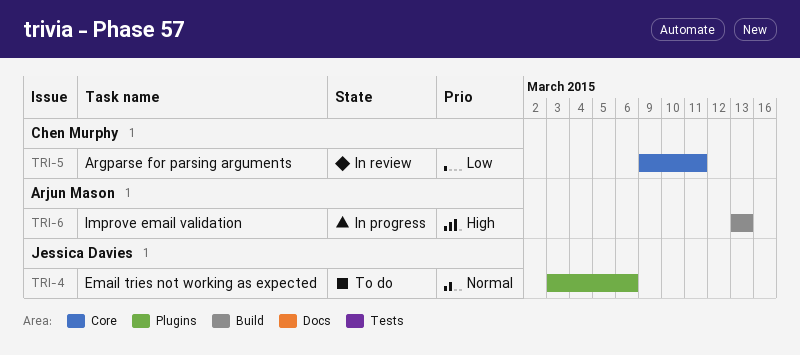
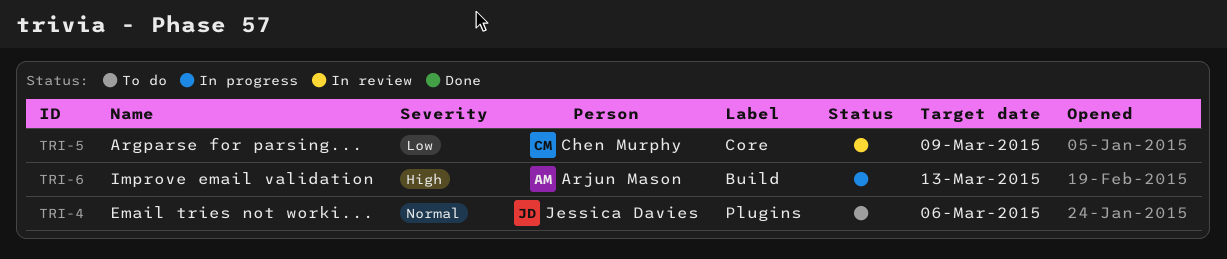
TRI-5, due: Mar 11 -> Mar 9

